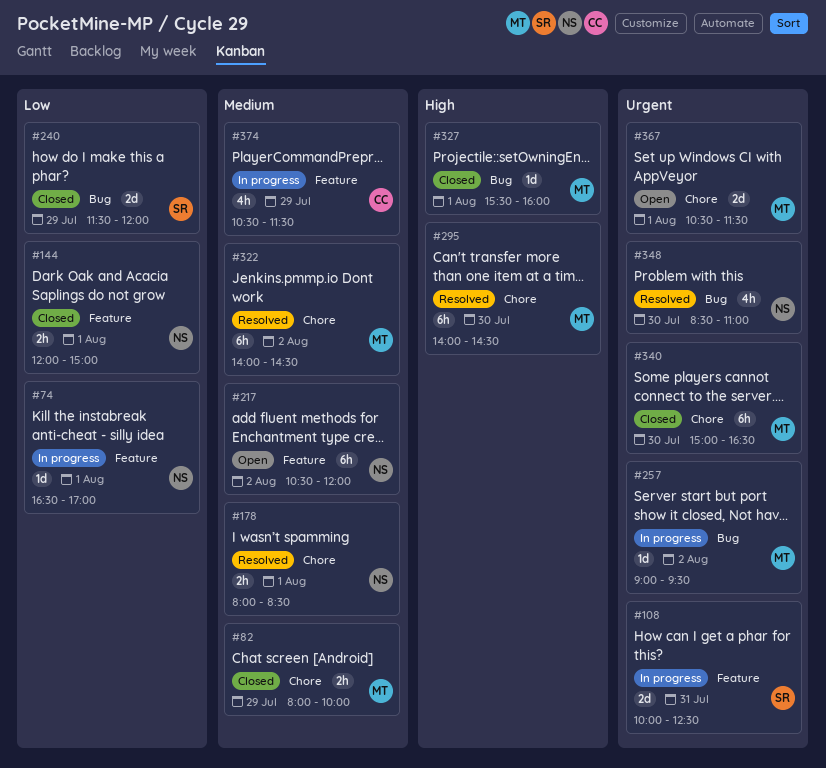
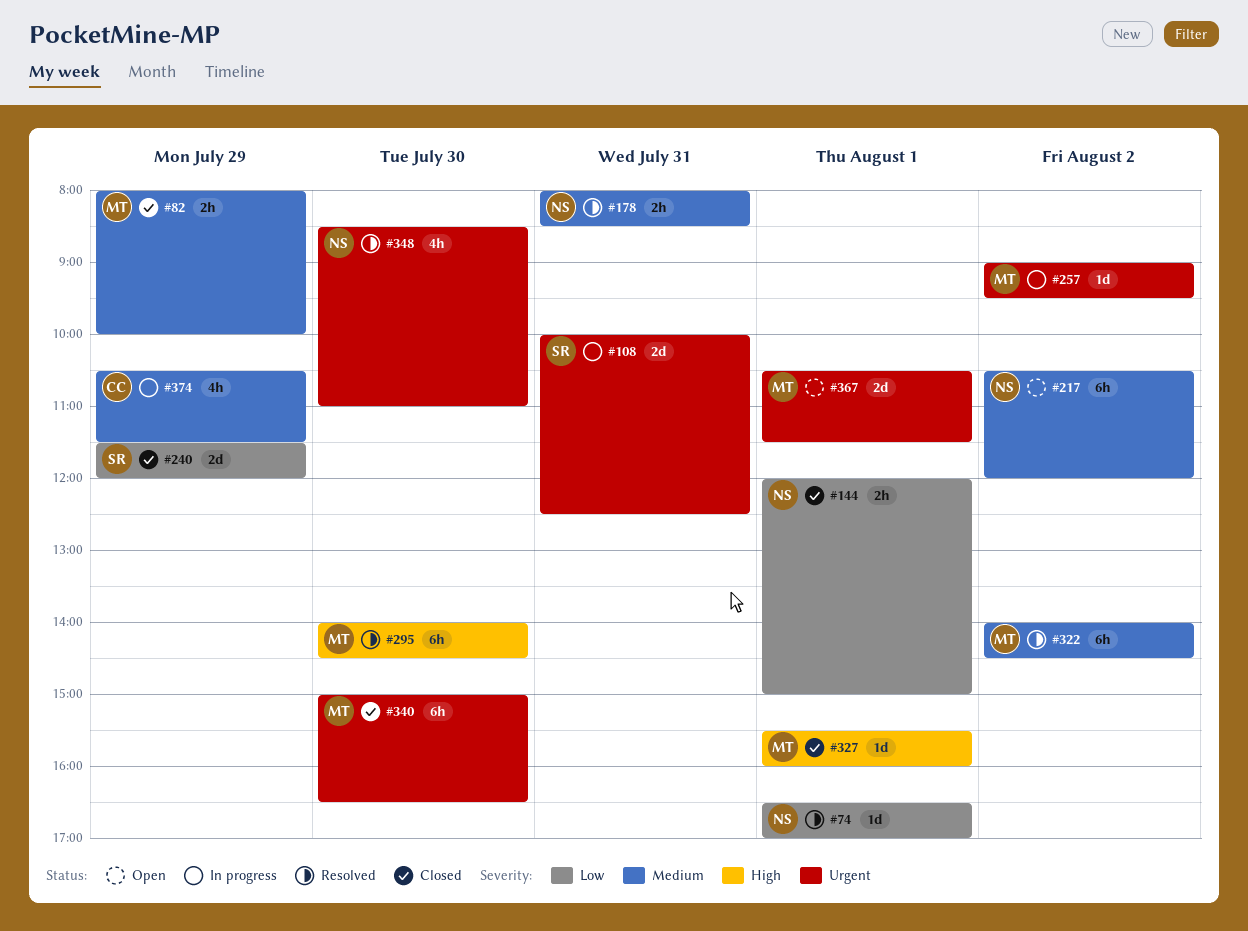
#74, status: In progress -> Resolved
#178, day: Aug 1 -> Jul 31

